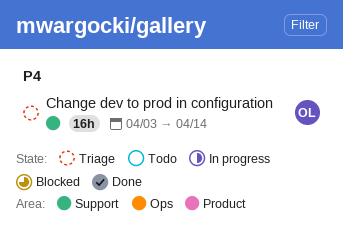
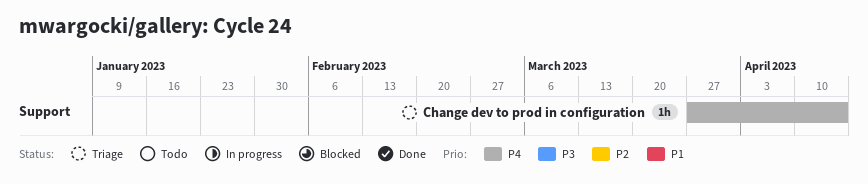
Change dev to prod in configuration, estimate: 16h -> 1h
Change dev to prod in configuration, start: Apr 3 -> Mar 27

